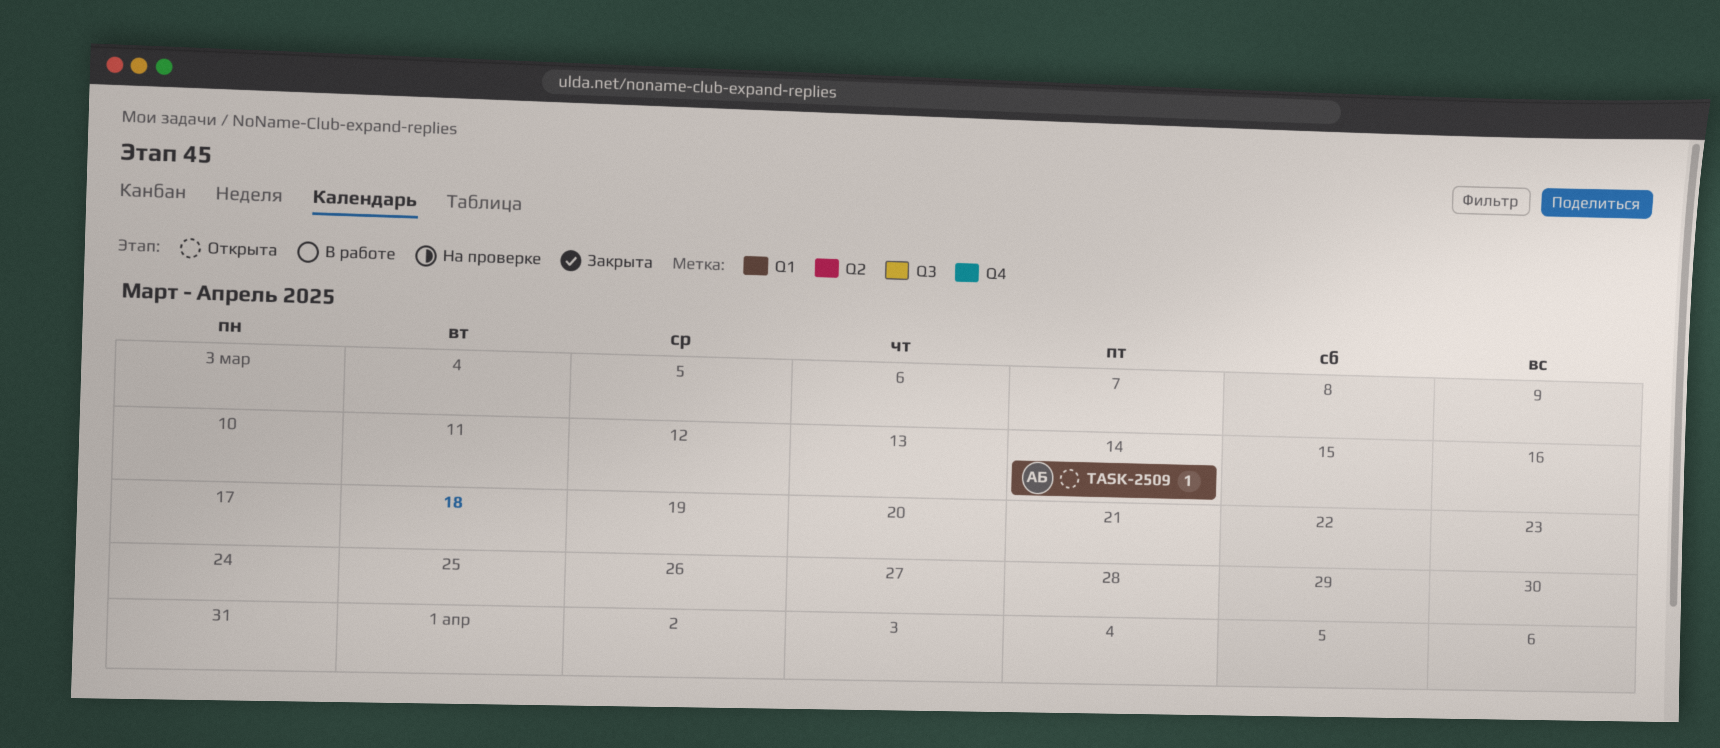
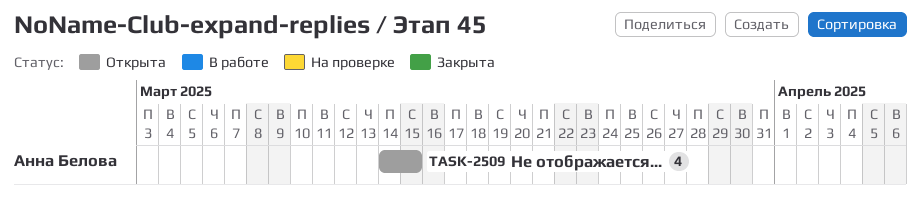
TASK-2509, estimate: 1 -> 4
TASK-2509, due: Mar 14 -> Mar 15

